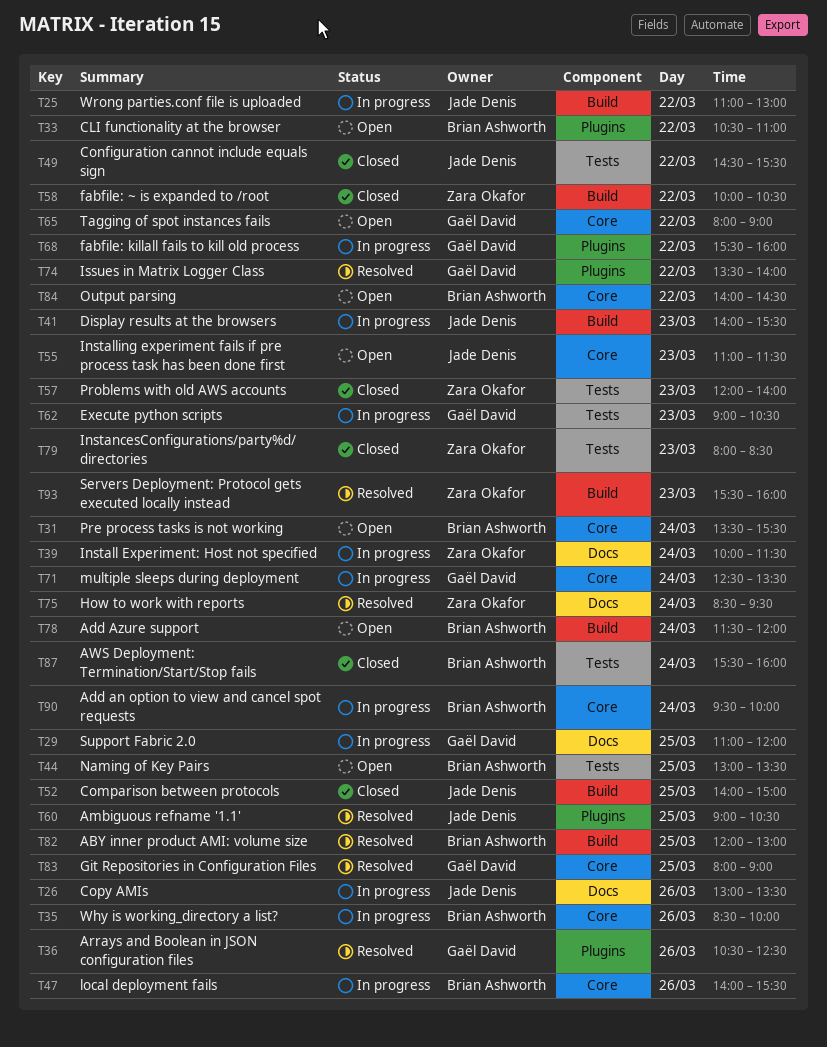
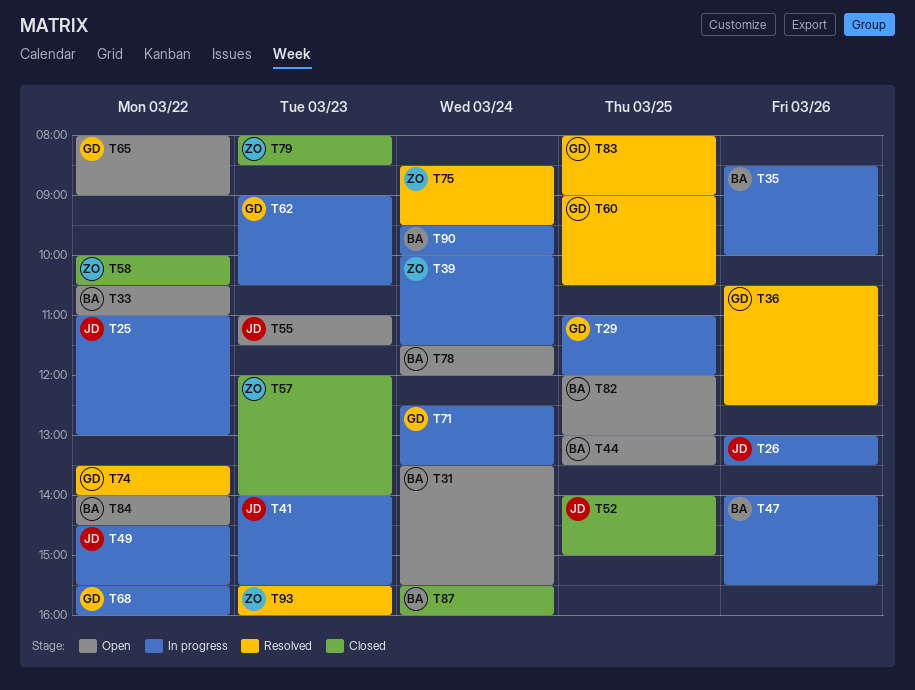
T49, status: Closed -> In progress
T60, owner: Jade Denis -> Gaël David
T82, status: Resolved -> Open

